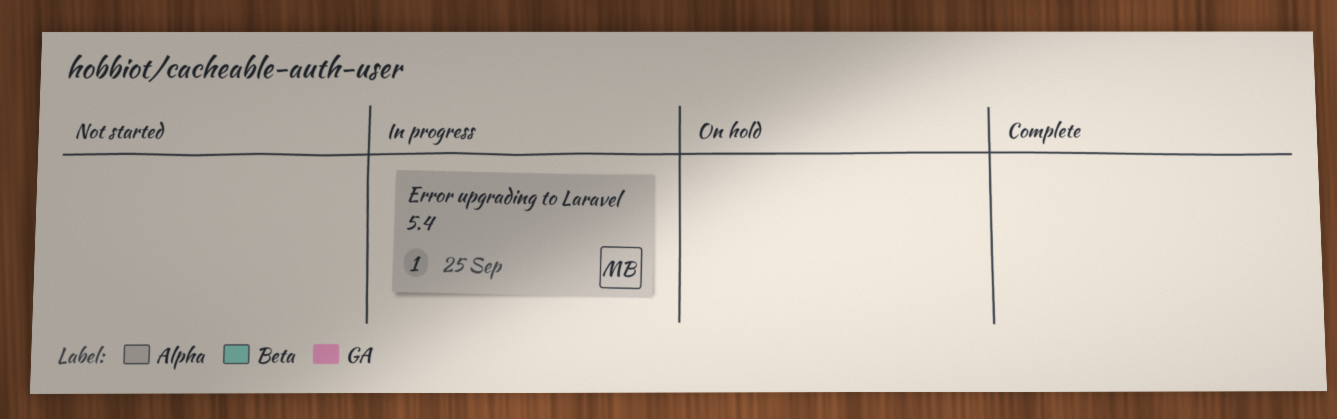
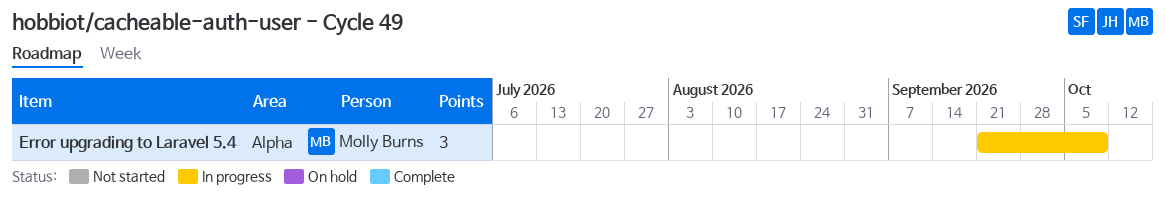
Error upgrading to Laravel 5.4, estimate: 1 -> 3
Error upgrading to Laravel 5.4, due: Sep 25 -> Oct 9

